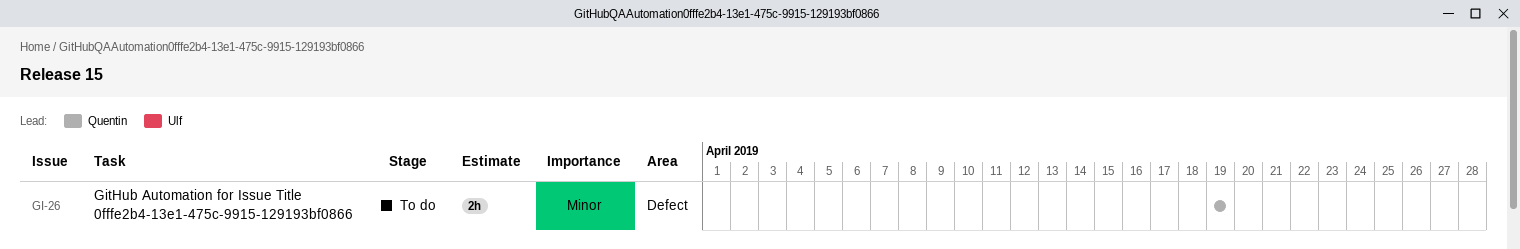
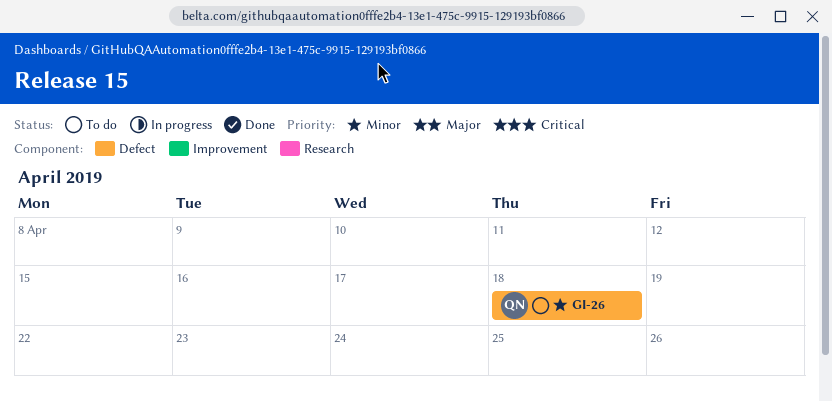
GI-26, start: Apr 19 -> Apr 18
GI-26, due: Apr 19 -> Apr 18

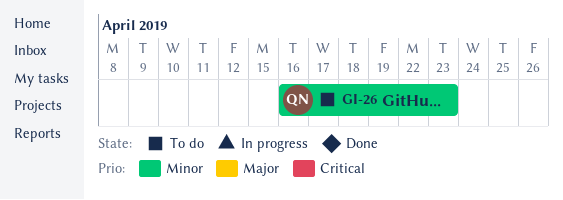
GI-26, start: Apr 18 -> Apr 16
GI-26, due: Apr 18 -> Apr 23

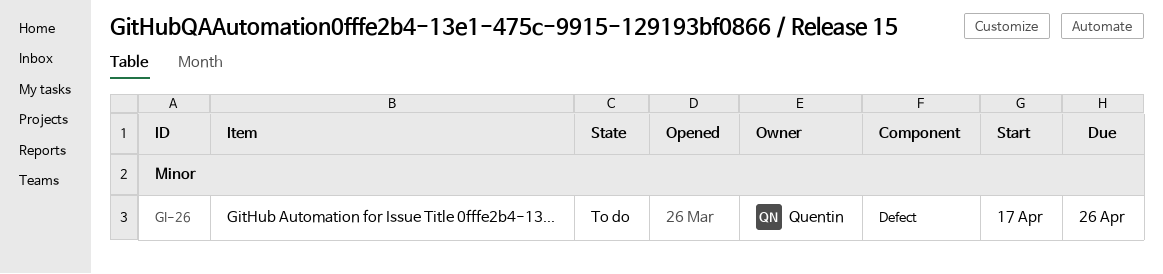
GI-26, start: Apr 16 -> Apr 17
GI-26, due: Apr 23 -> Apr 26

